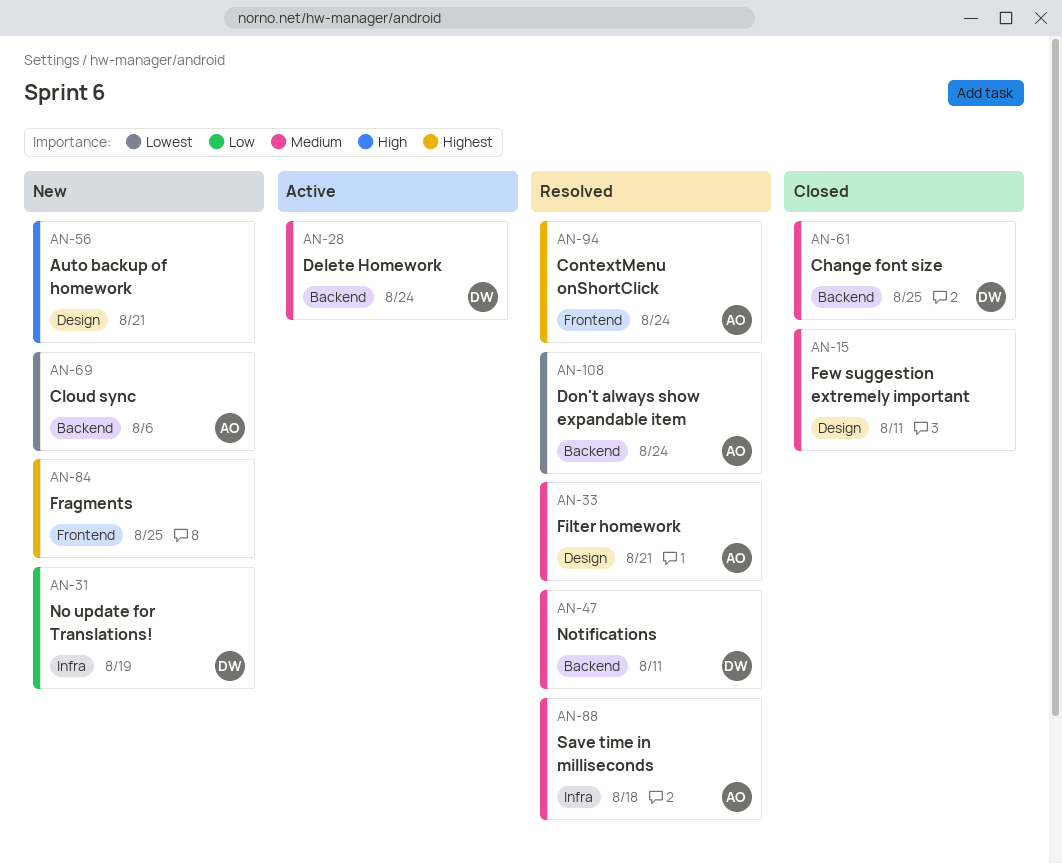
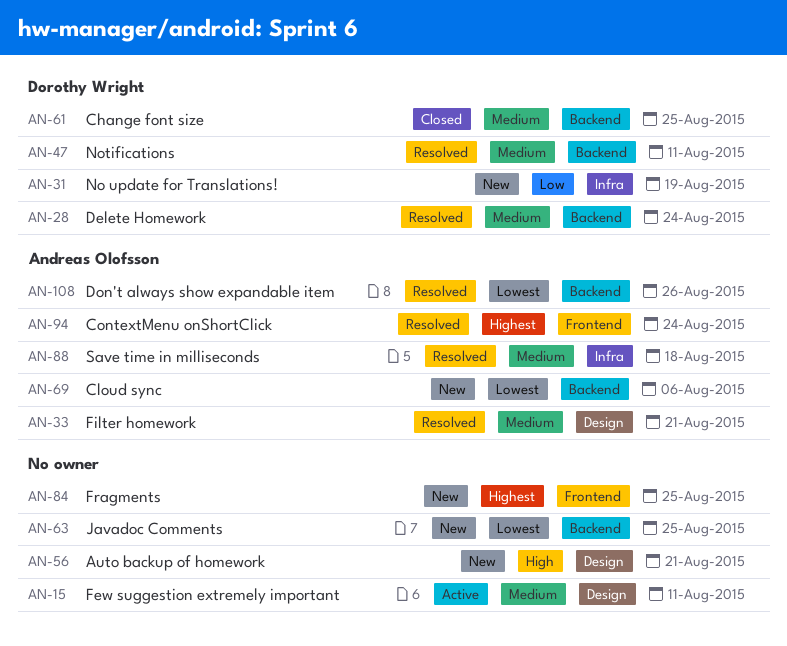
AN-15, status: Closed -> Active
AN-28, status: Active -> Resolved
AN-63: none -> present
AN-108, due: Aug 24 -> Aug 26

